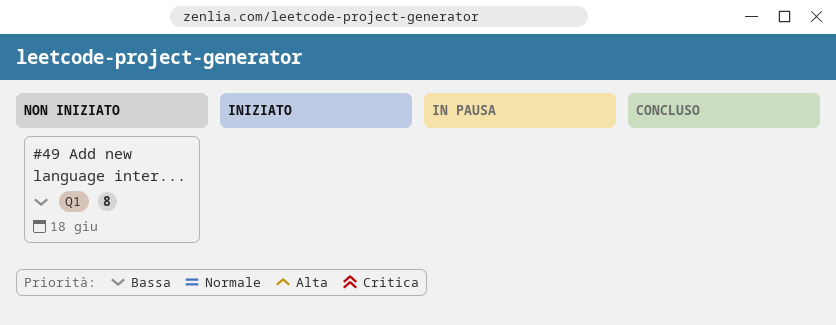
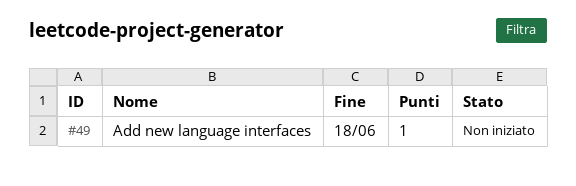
#49, estimate: 8 -> 1

